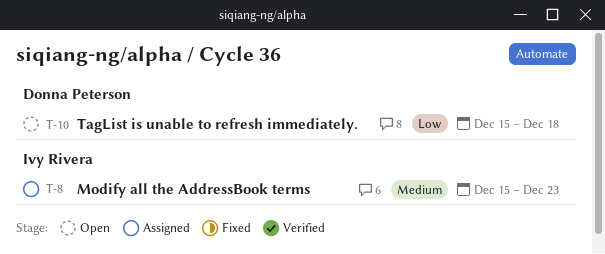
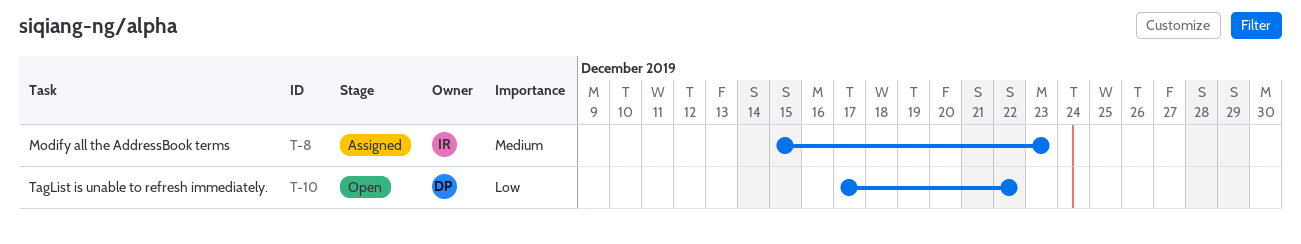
T-10, start: Dec 15 -> Dec 17
T-10, due: Dec 18 -> Dec 22

